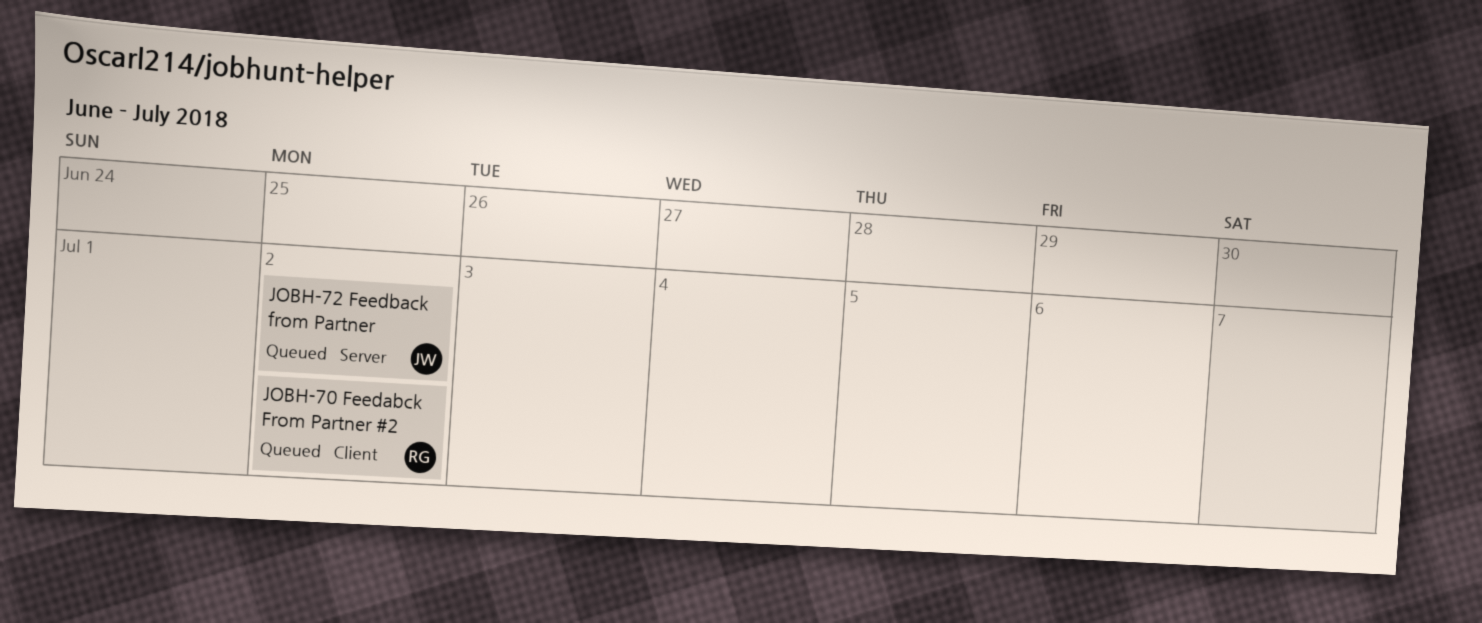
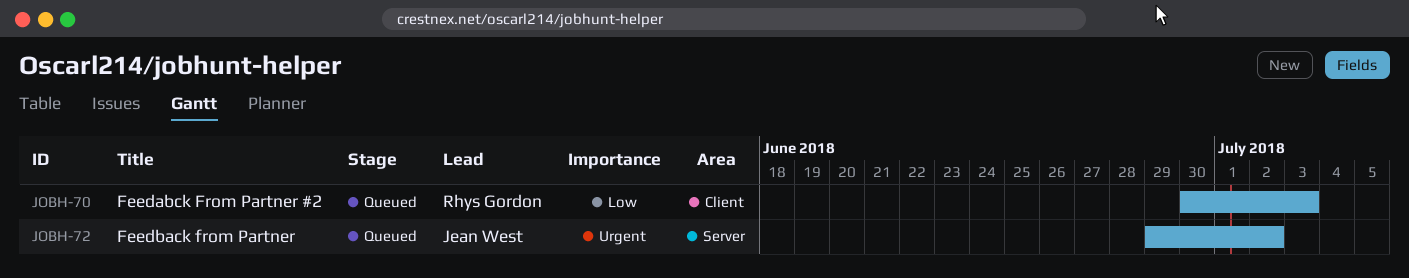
JOBH-70, due: Jul 2 -> Jul 3

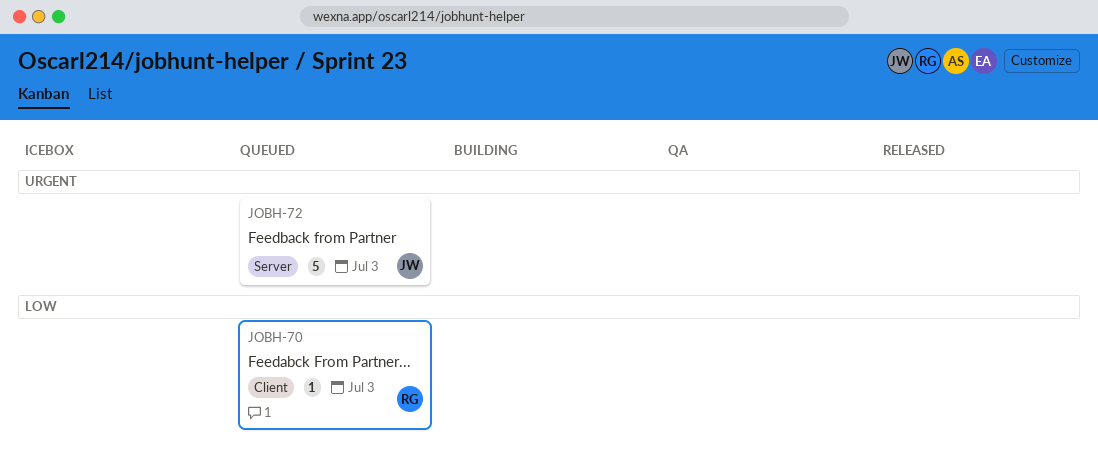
JOBH-72, due: Jul 2 -> Jul 3

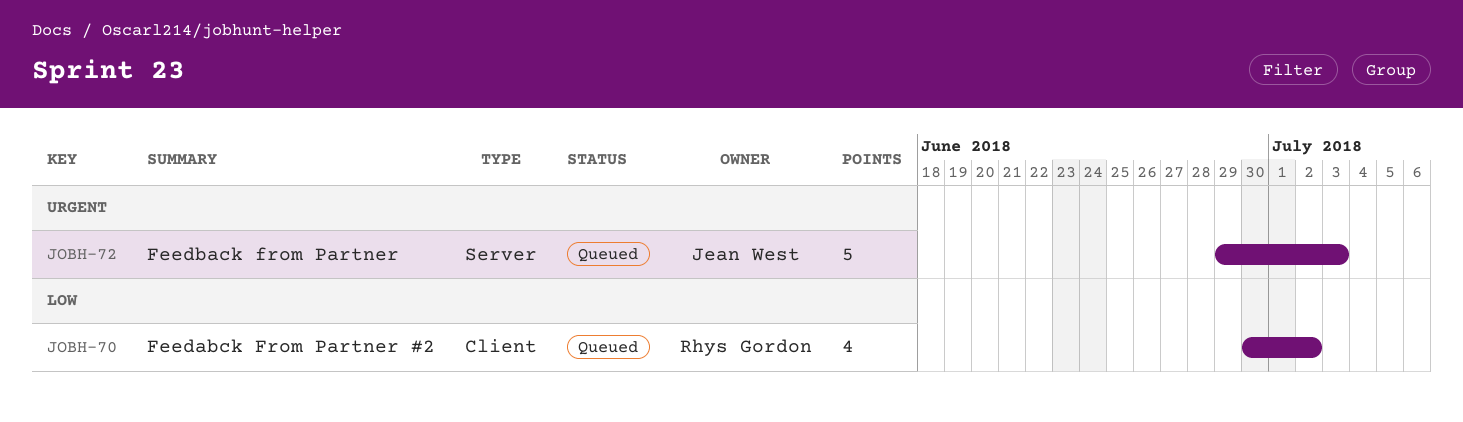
JOBH-70, estimate: 1 -> 4
JOBH-70, due: Jul 3 -> Jul 2

